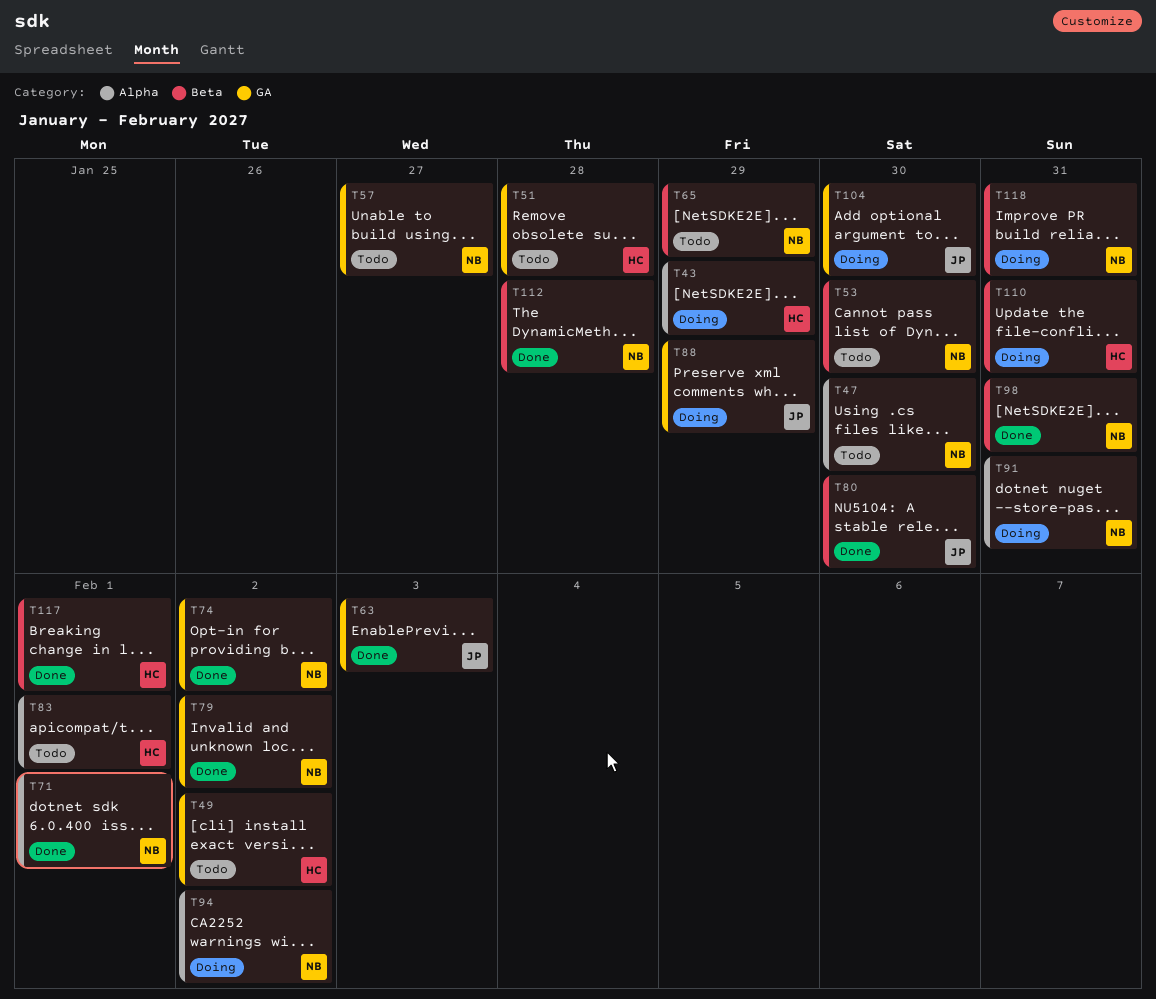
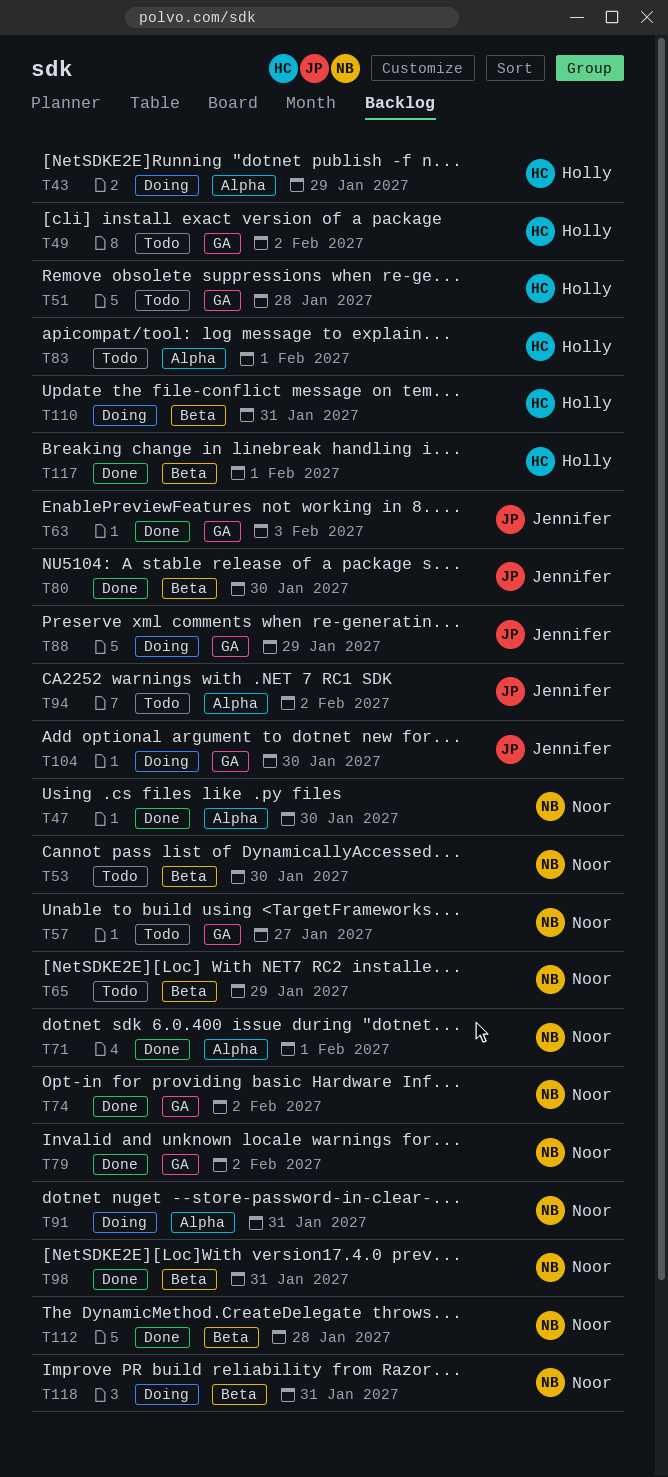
T47, status: Todo -> Done
T94, status: Doing -> Todo
T94, owner: Noor -> Jennifer

